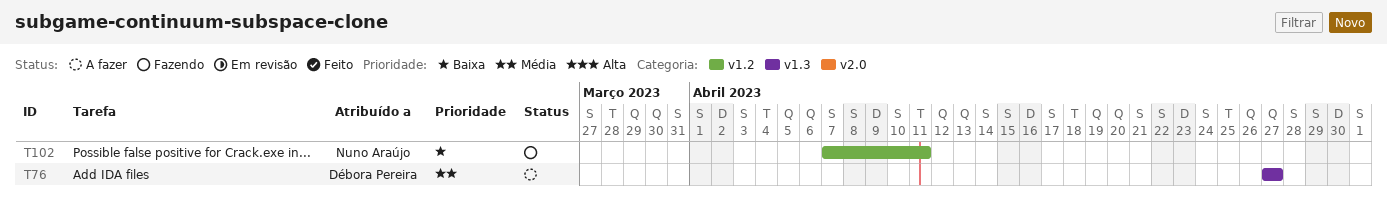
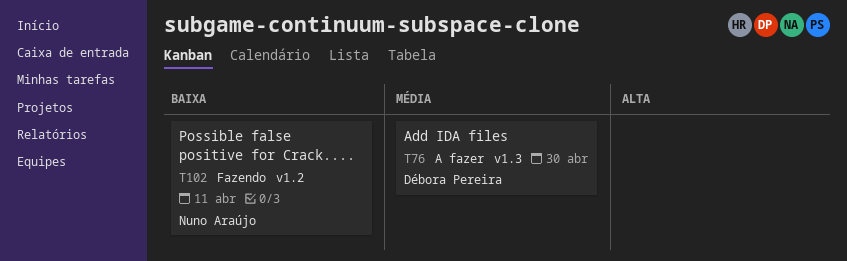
T76, due: Apr 27 -> Apr 30

